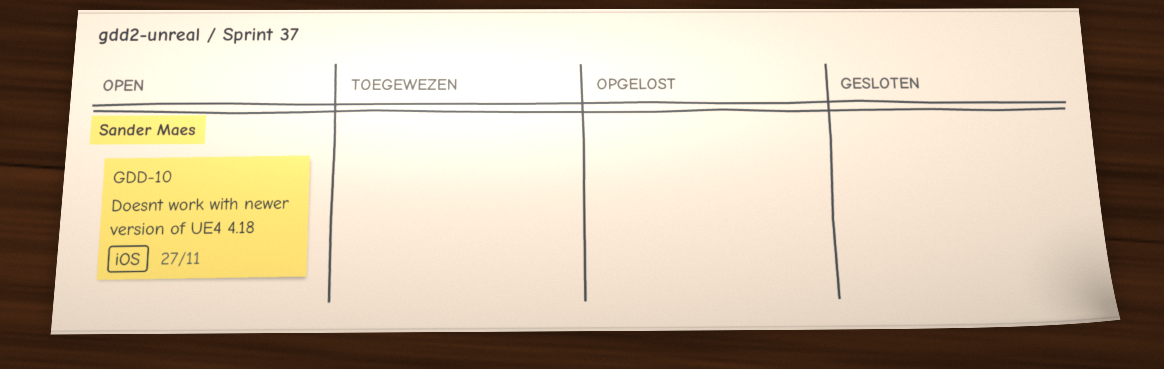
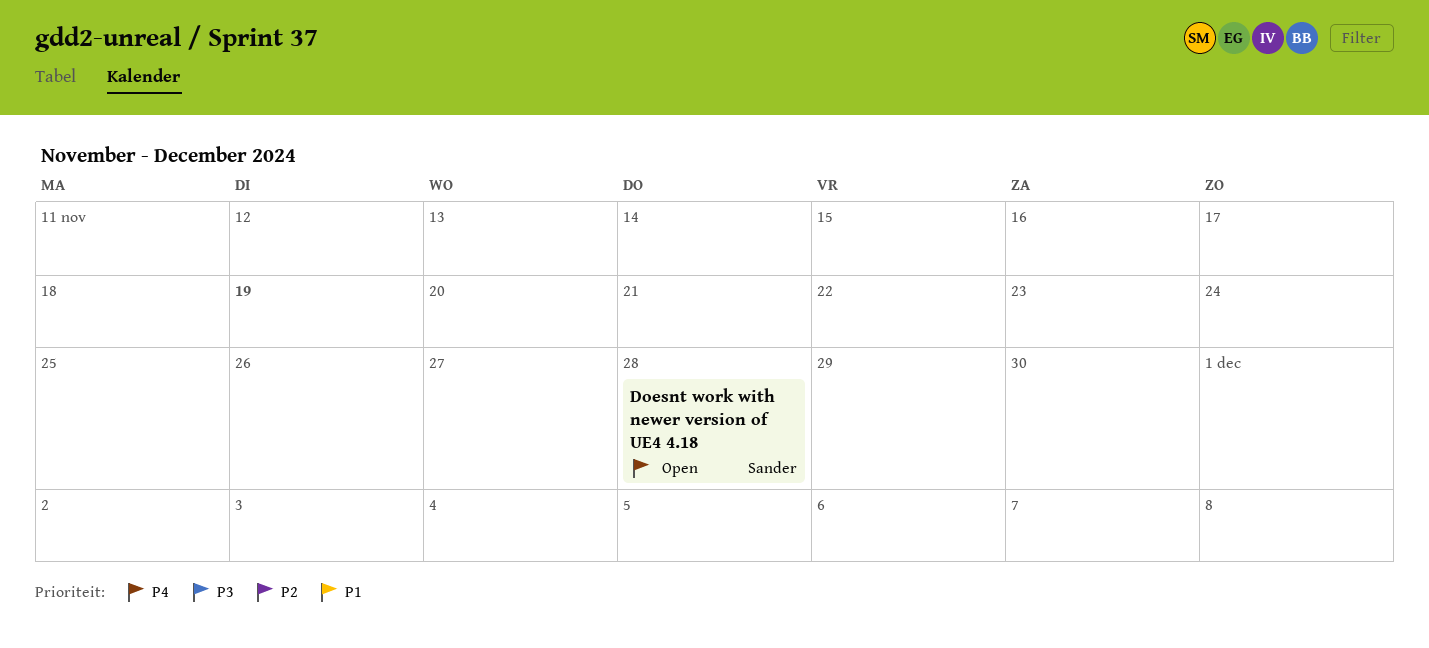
Doesnt work with newer version of UE4 4.18, due: Nov 27 -> Nov 28

